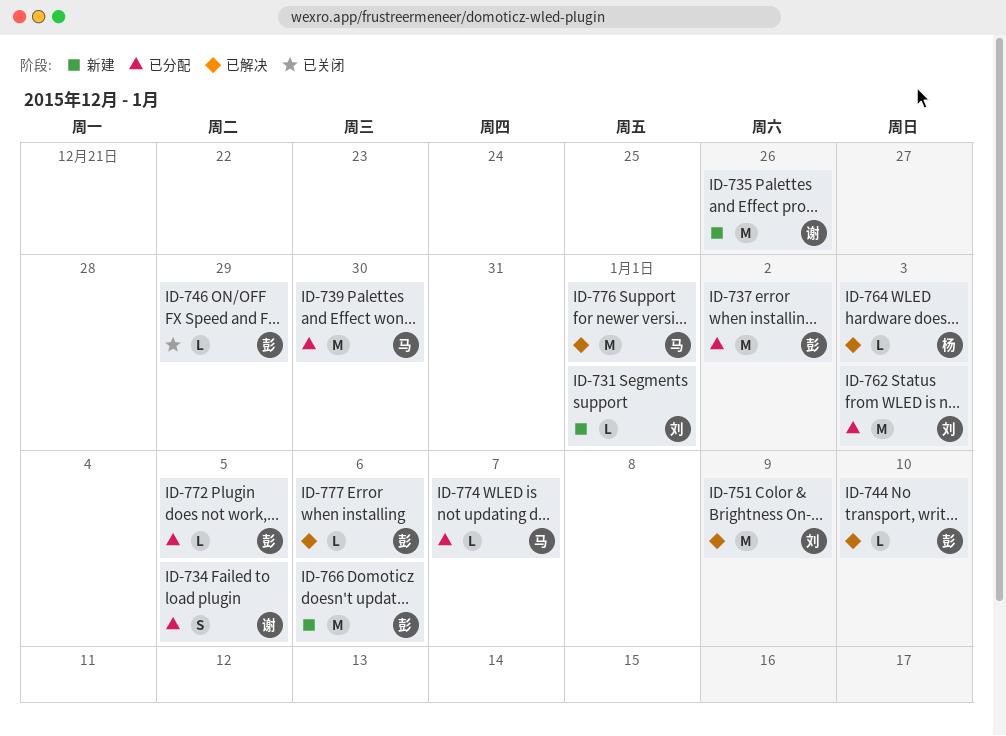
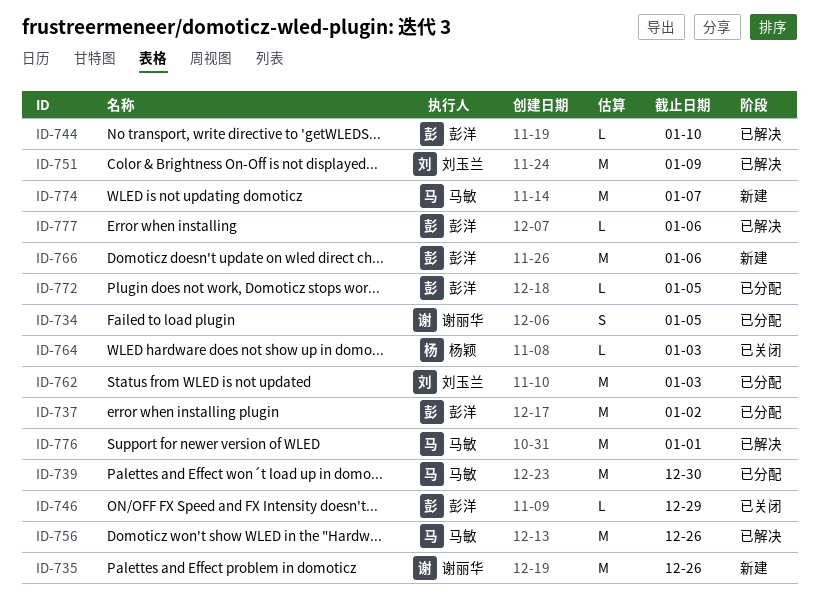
ID-731: present -> none
ID-756: none -> present
ID-764, status: 已解决 -> 已关闭
ID-774, status: 已分配 -> 新建
ID-774, estimate: L -> M

